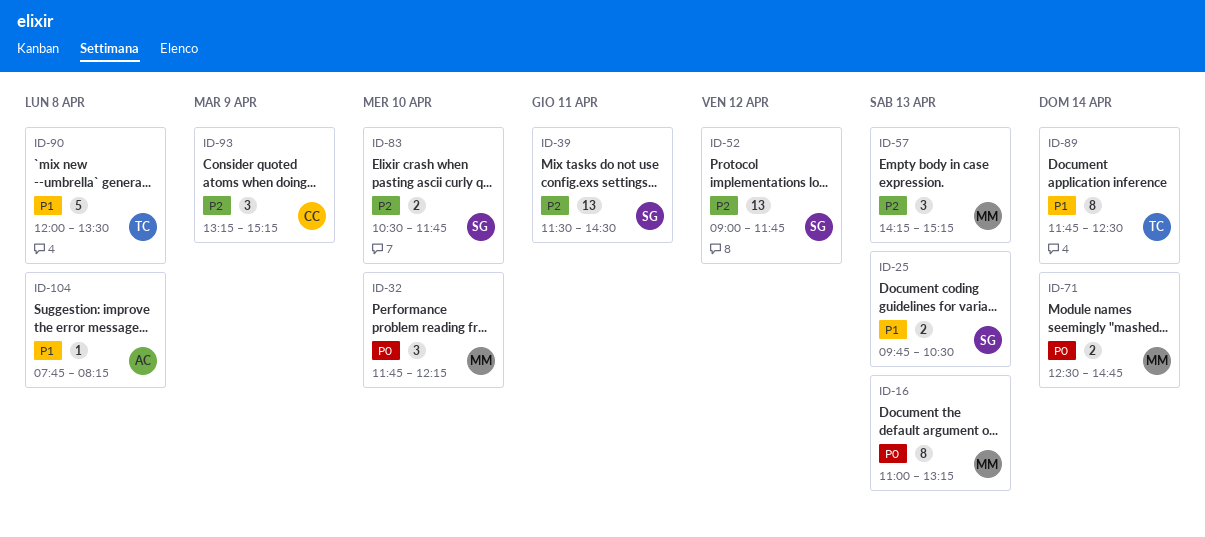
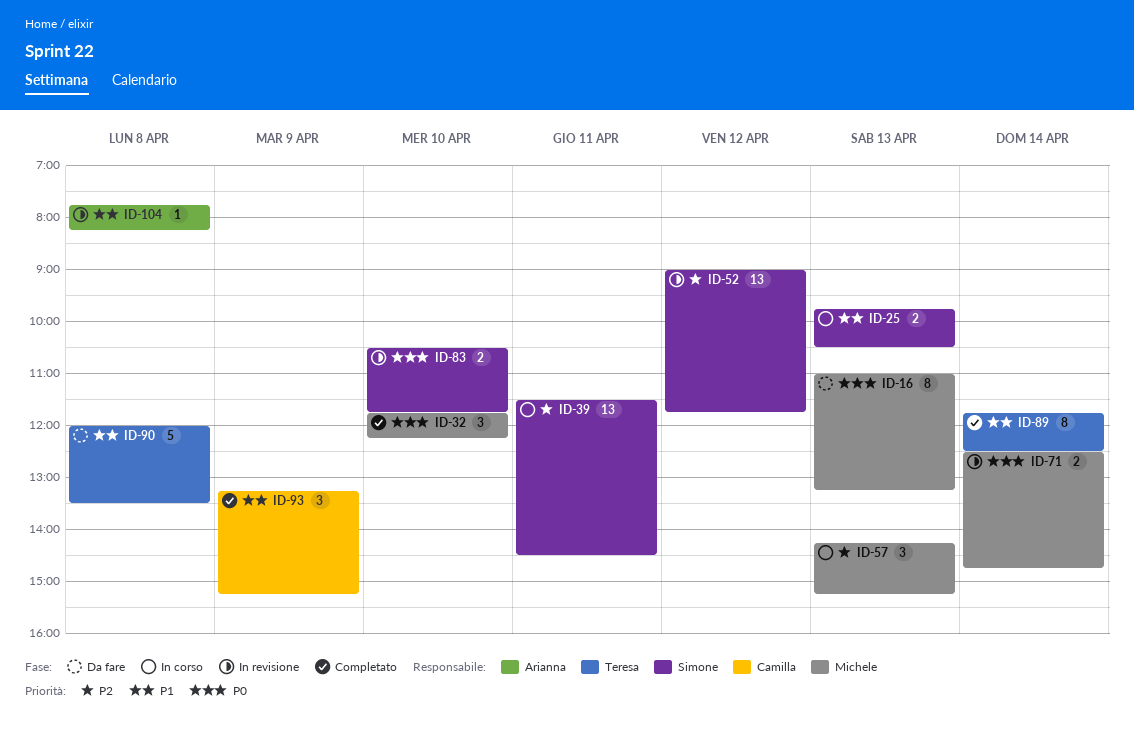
ID-83, priority: P2 -> P0
ID-93, priority: P2 -> P1

